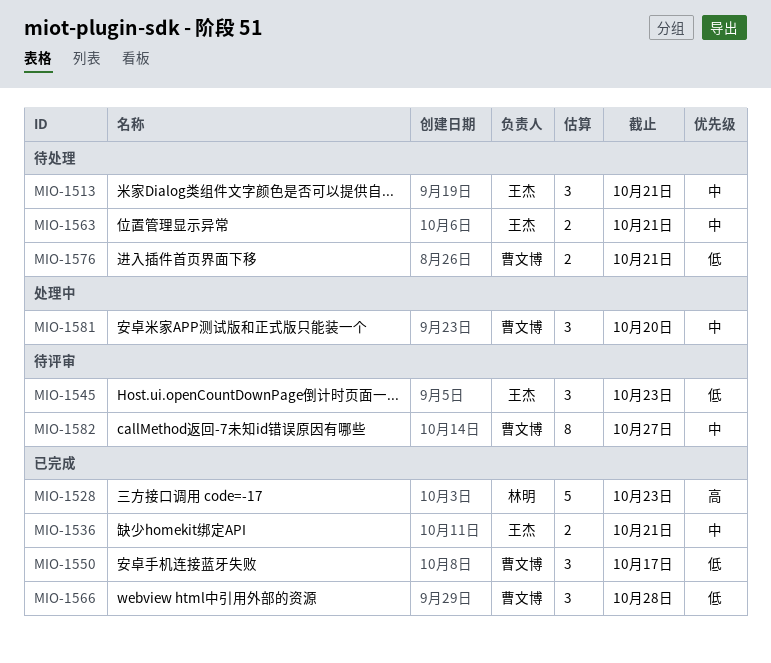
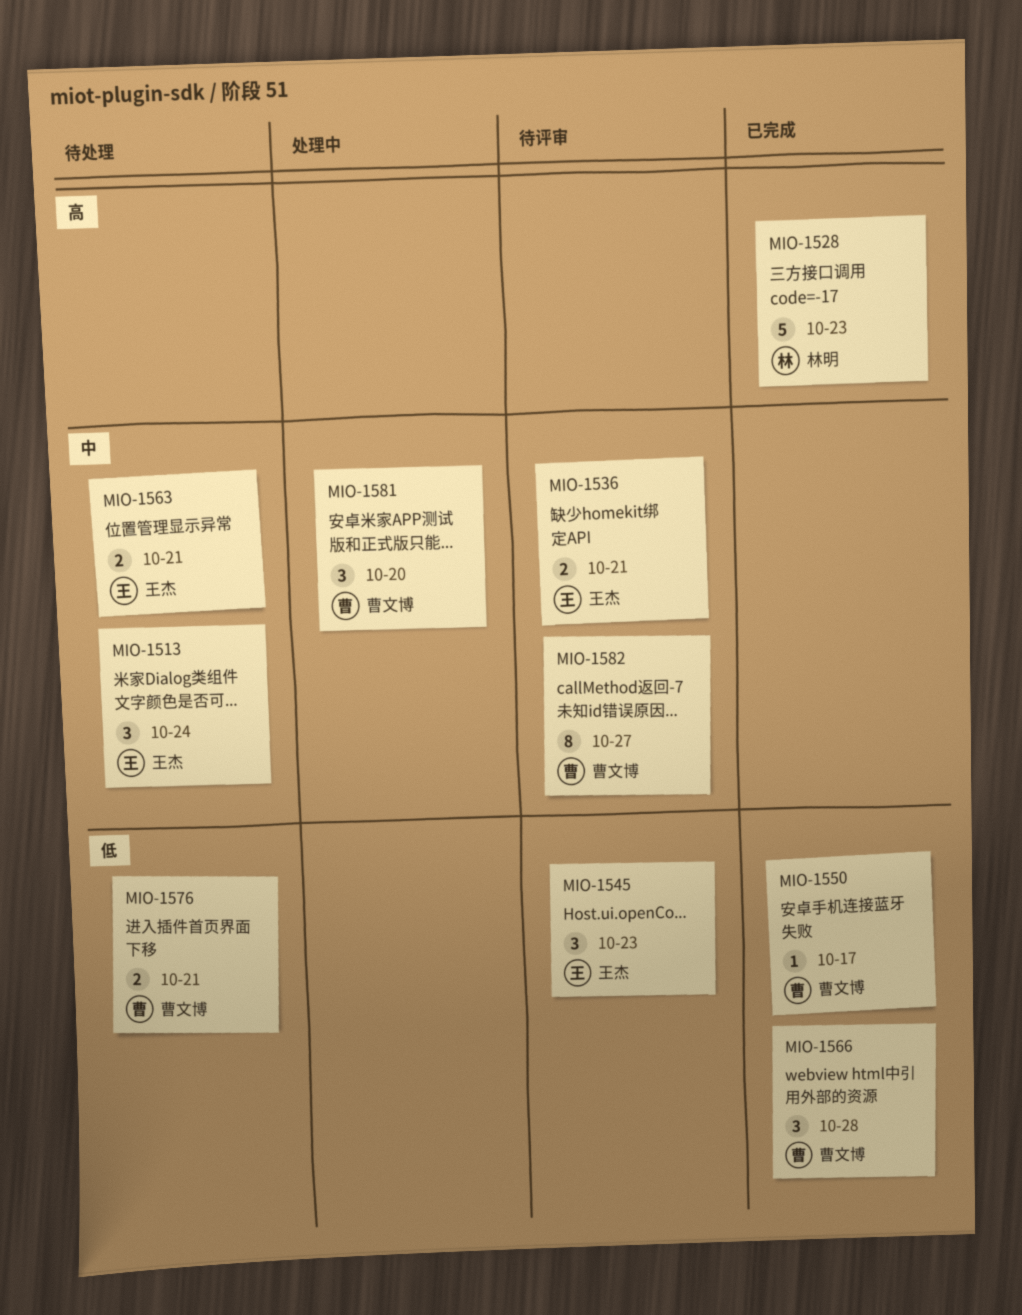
MIO-1513, due: Oct 21 -> Oct 24
MIO-1536, status: 已完成 -> 待评审
MIO-1550, estimate: 3 -> 1

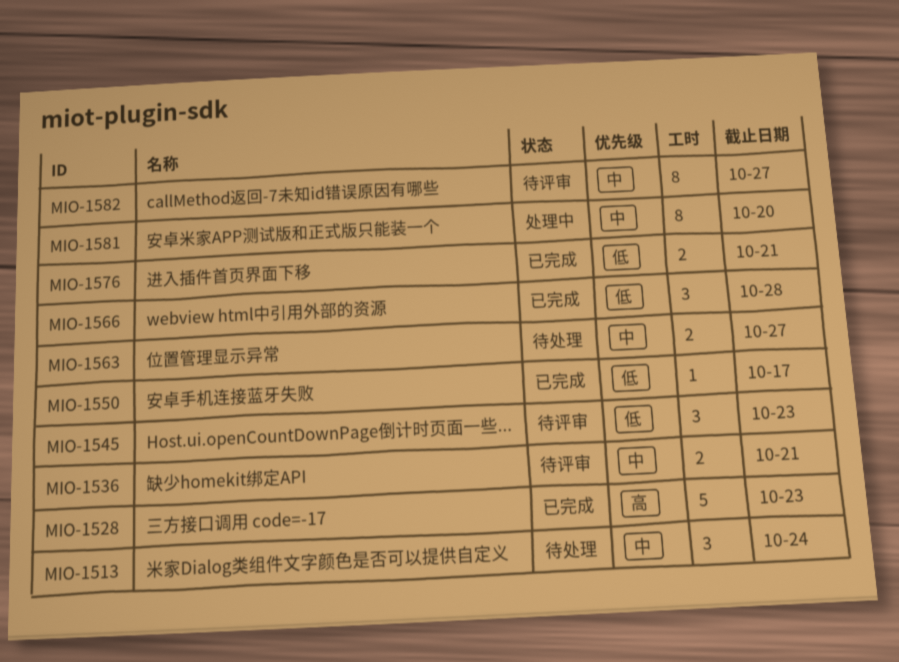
MIO-1563, due: Oct 21 -> Oct 27
MIO-1576, status: 待处理 -> 已完成
MIO-1581, estimate: 3 -> 8

